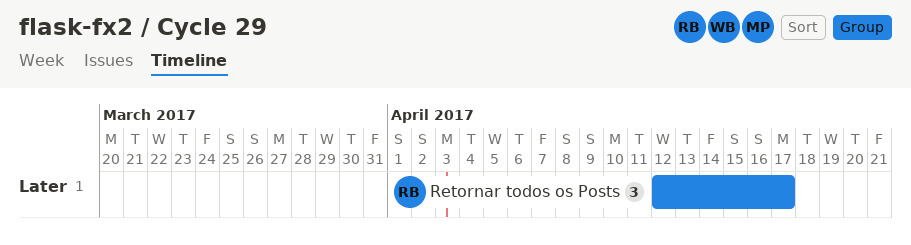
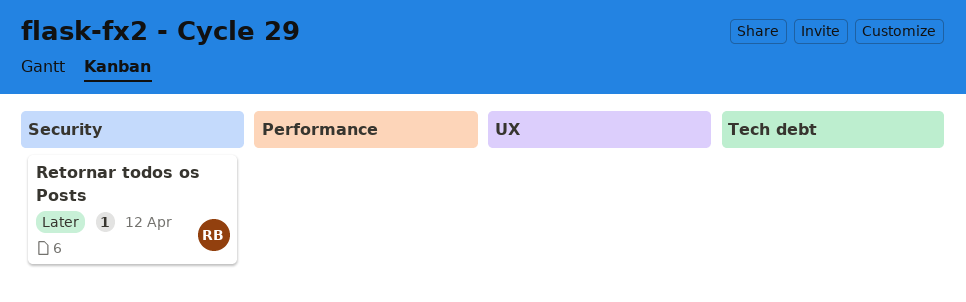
Retornar todos os Posts, estimate: 3 -> 1
Retornar todos os Posts, due: Apr 17 -> Apr 12

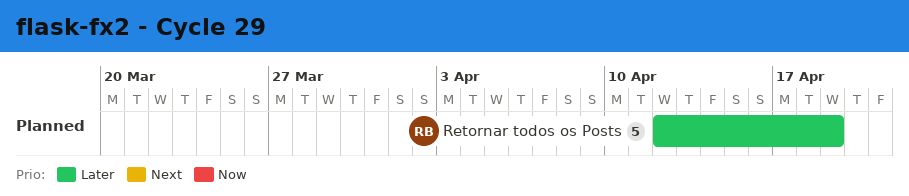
Retornar todos os Posts, estimate: 1 -> 5
Retornar todos os Posts, due: Apr 12 -> Apr 19

